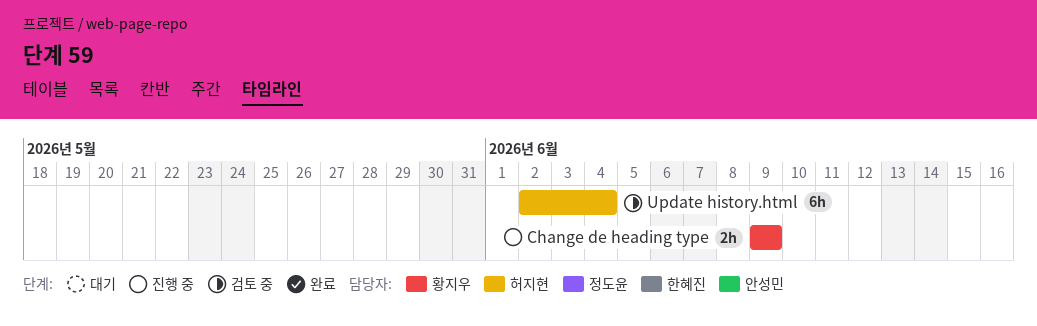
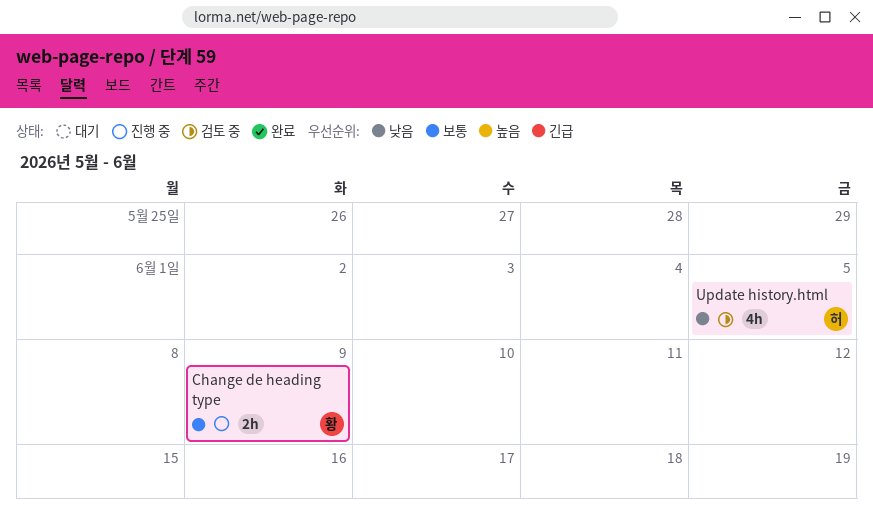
Update history.html, estimate: 6h -> 4h
Update history.html, due: Jun 4 -> Jun 5

